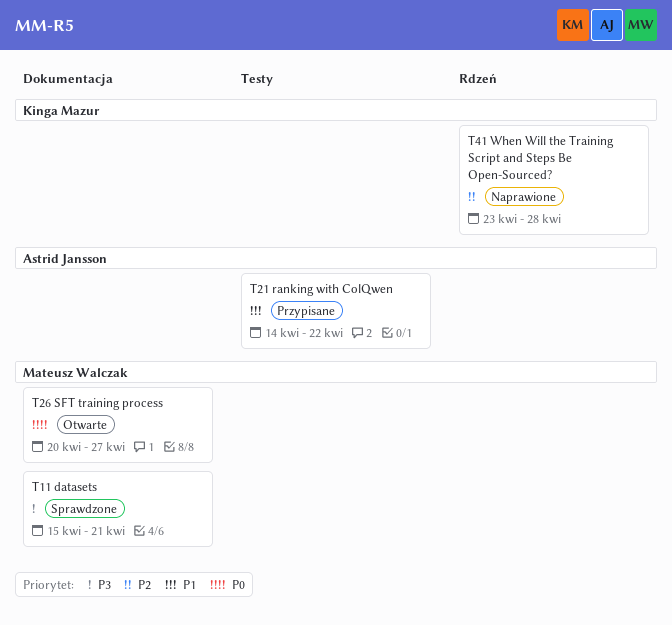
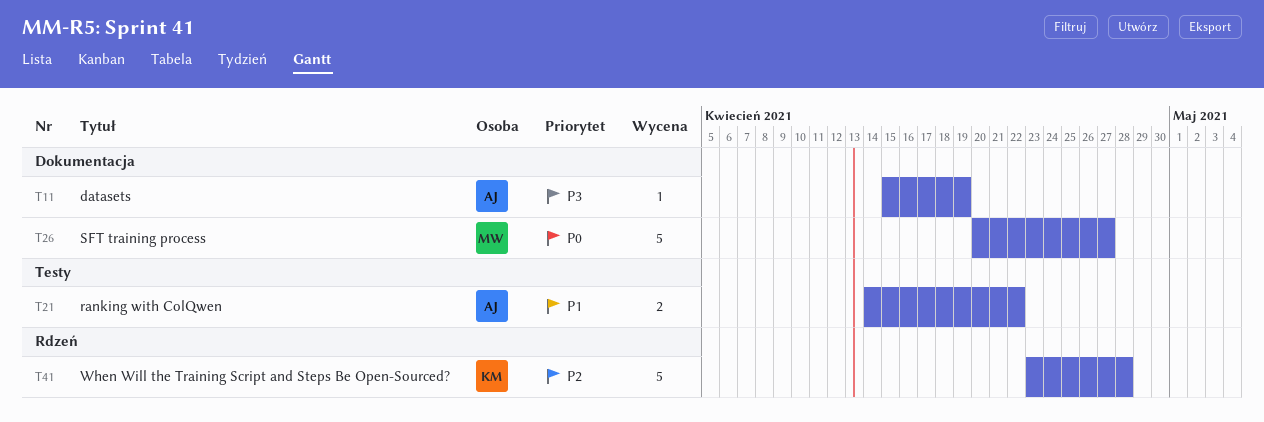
T11, owner: Mateusz Walczak -> Astrid Jansson
T11, due: Apr 21 -> Apr 19

